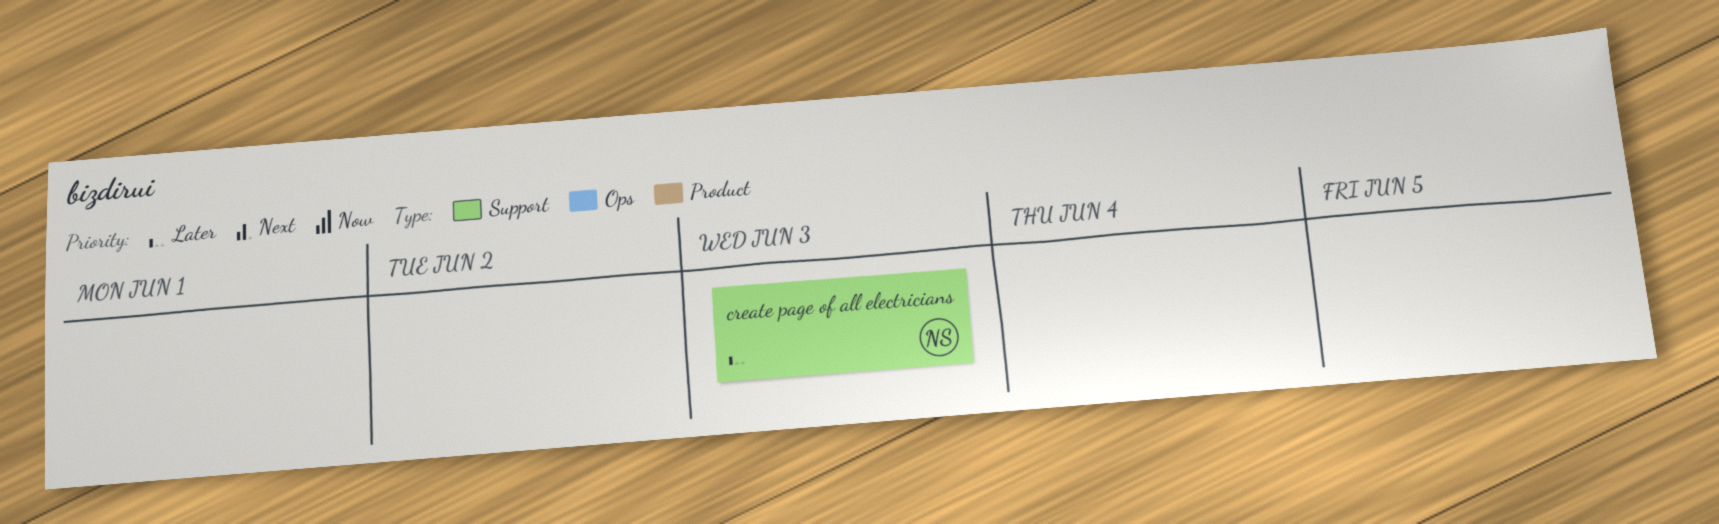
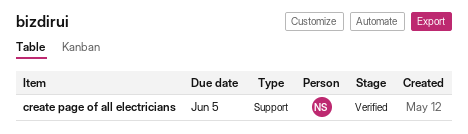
create page of all electricians, due: Jun 3 -> Jun 5

